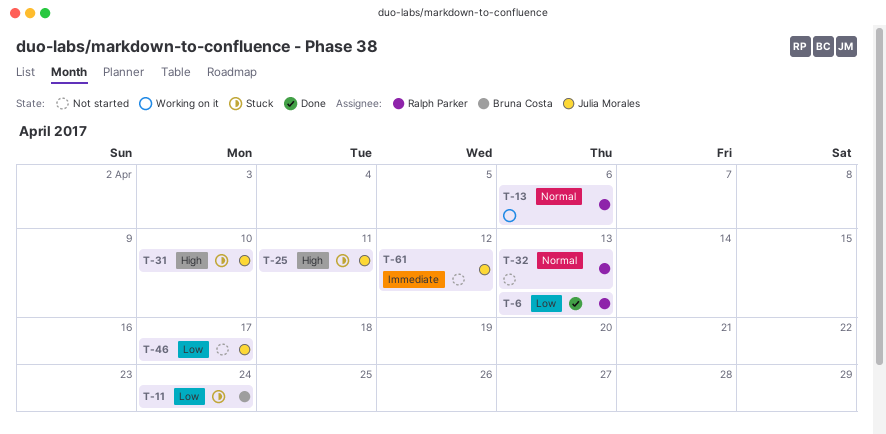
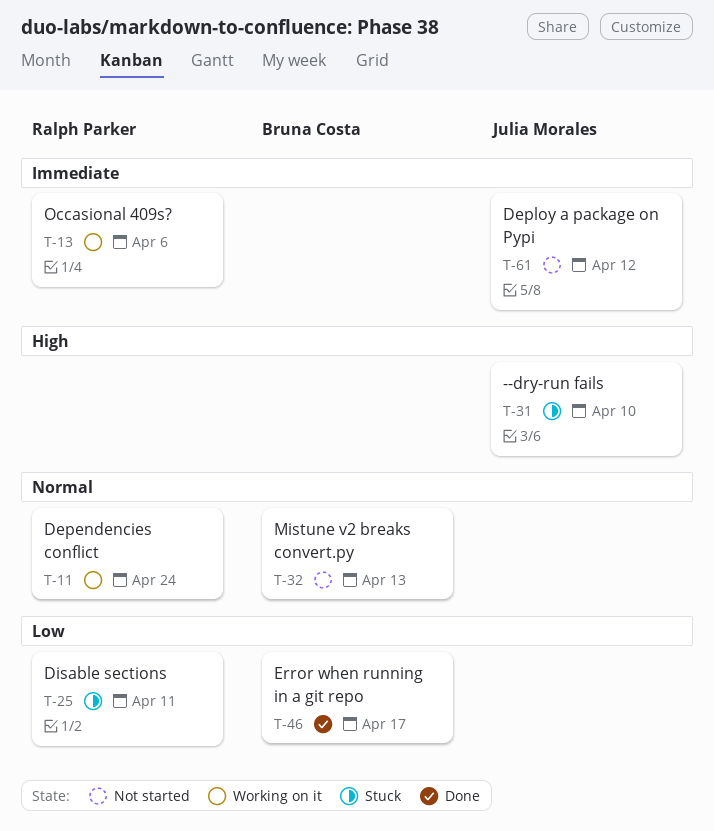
T-6: present -> none
T-11, status: Stuck -> Working on it
T-11, owner: Bruna Costa -> Ralph Parker
T-11, priority: Low -> Normal
T-13, priority: Normal -> Immediate
T-25, owner: Julia Morales -> Ralph Parker
T-25, priority: High -> Low
T-32, owner: Ralph Parker -> Bruna Costa
T-46, status: Not started -> Done
T-46, owner: Julia Morales -> Bruna Costa

